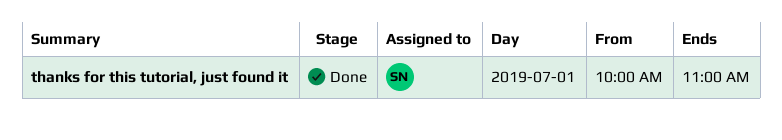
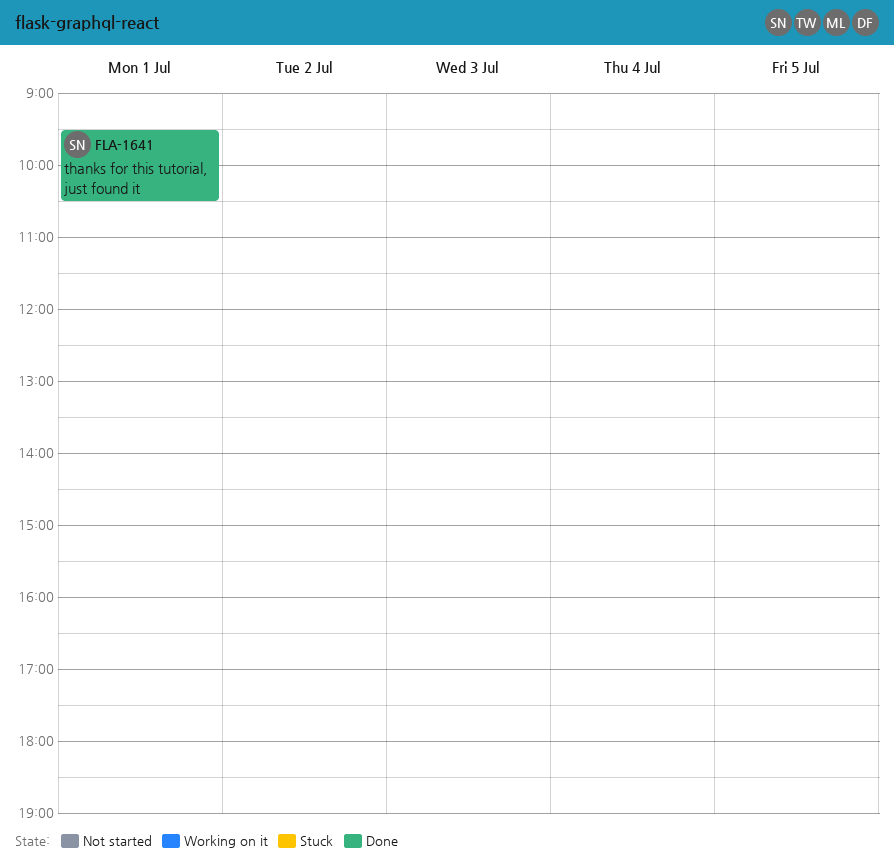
thanks for this tutorial, just found it, begins: 10:00 -> 09:30
thanks for this tutorial, just found it, ends: 11:00 -> 10:30

